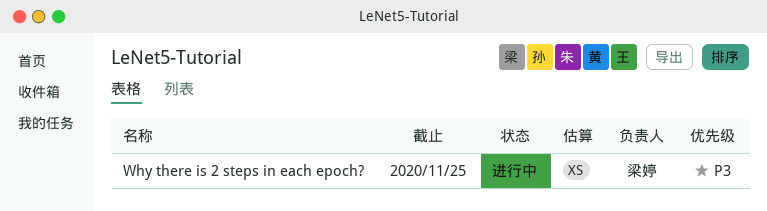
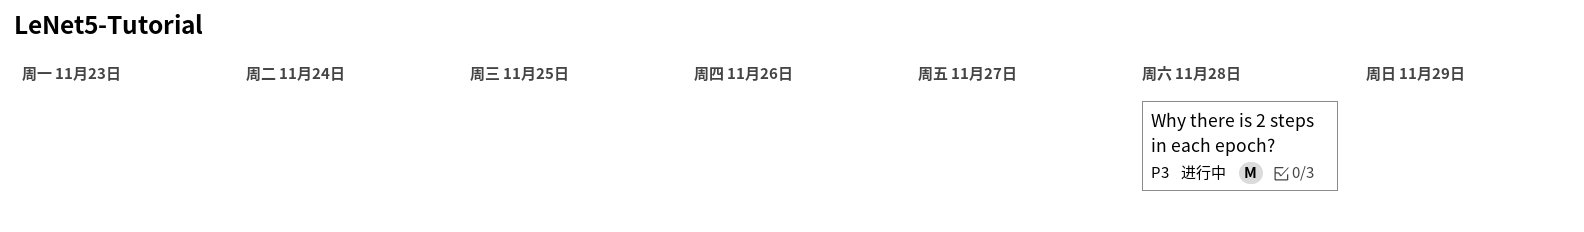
Why there is 2 steps in each epoch?, estimate: XS -> M
Why there is 2 steps in each epoch?, due: Nov 25 -> Nov 28

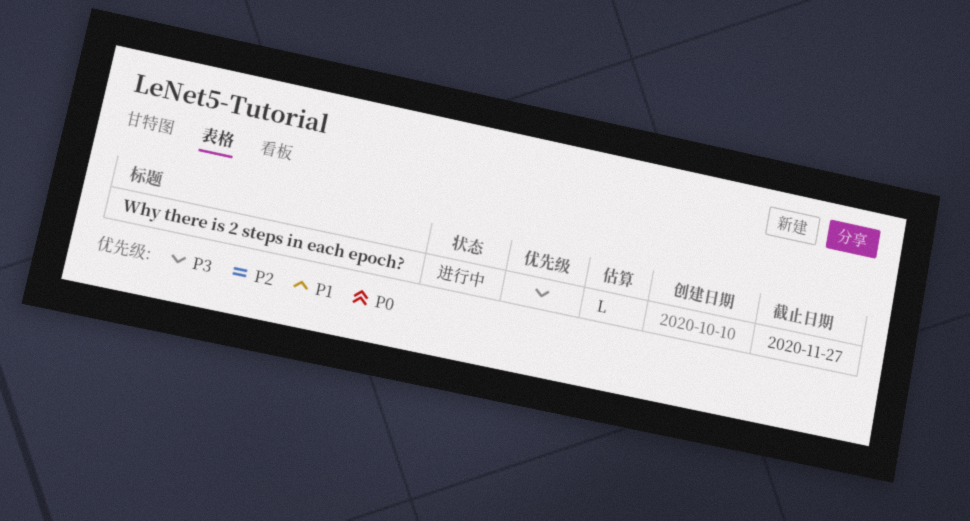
Why there is 2 steps in each epoch?, estimate: M -> L
Why there is 2 steps in each epoch?, due: Nov 28 -> Nov 27

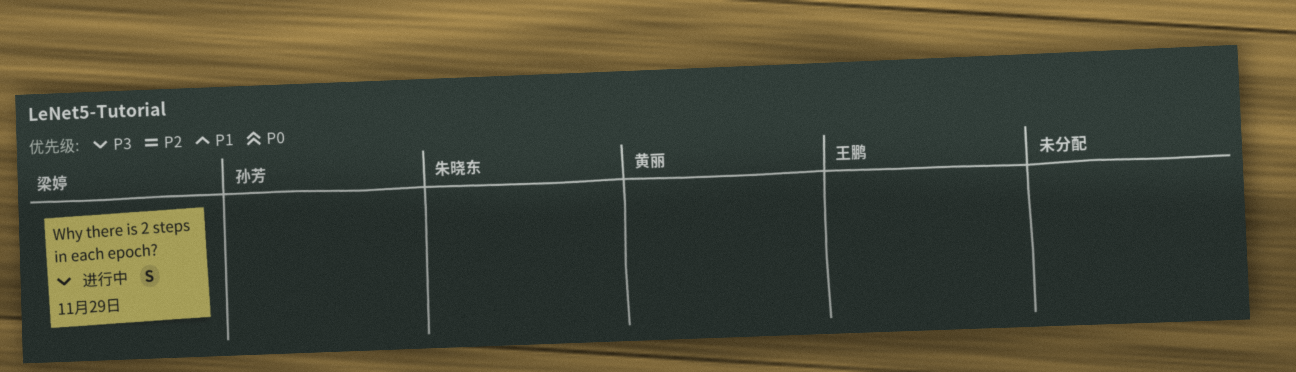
Why there is 2 steps in each epoch?, estimate: L -> S
Why there is 2 steps in each epoch?, due: Nov 27 -> Nov 29

